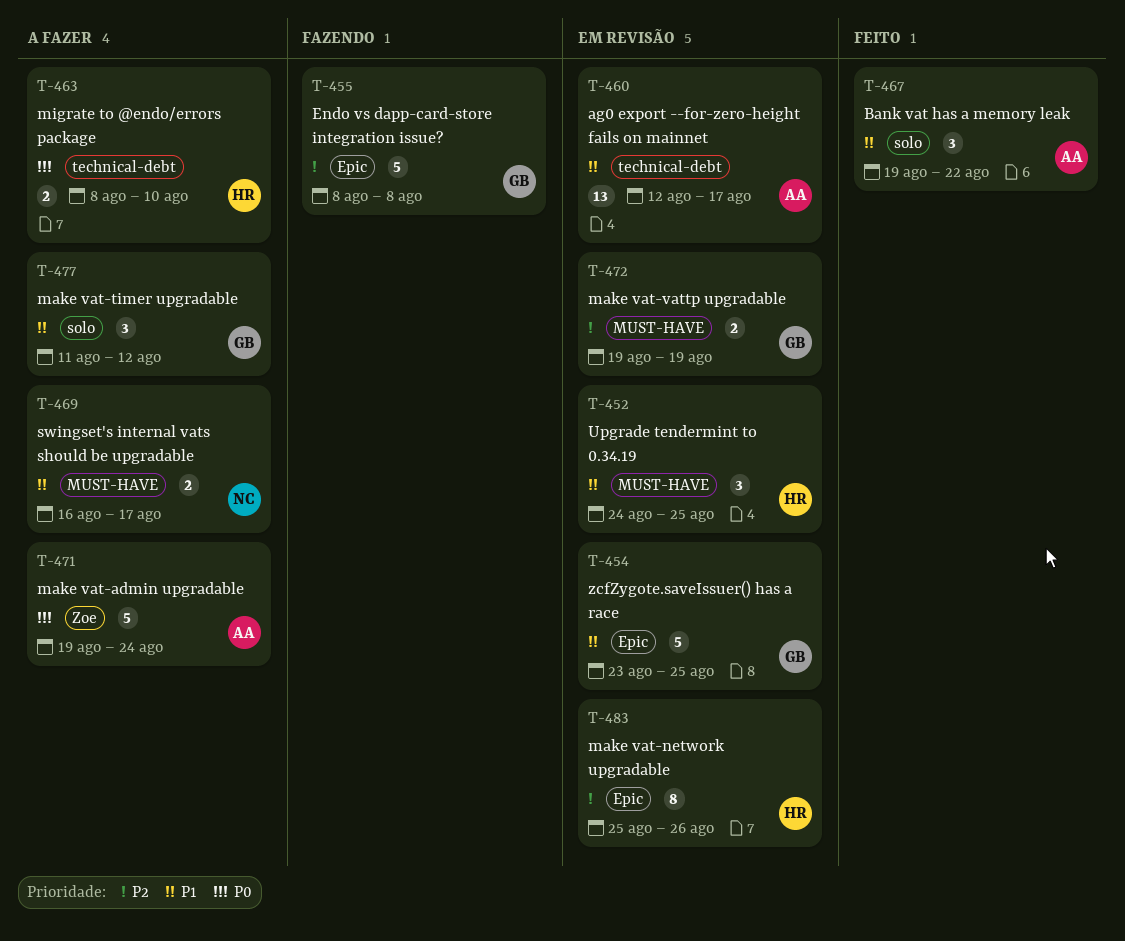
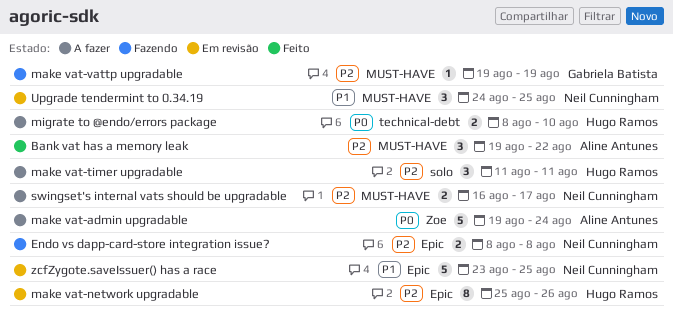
ag0 export --for-zero-height fails on mainnet: present -> none
Bank vat has a memory leak, priority: P1 -> P2
Bank vat has a memory leak, label: solo -> MUST-HAVE
Endo vs dapp-card-store integration issue?, owner: Gabriela Batista -> Neil Cunningham
Endo vs dapp-card-store integration issue?, estimate: 5 -> 2
make vat-timer upgradable, owner: Gabriela Batista -> Hugo Ramos
make vat-timer upgradable, priority: P1 -> P2
make vat-timer upgradable, due: Aug 12 -> Aug 11
make vat-vattp upgradable, status: Em revisão -> Fazendo
make vat-vattp upgradable, estimate: 2 -> 1
swingset's internal vats should be upgradable, priority: P1 -> P2
Upgrade tendermint to 0.34.19, owner: Hugo Ramos -> Neil Cunningham
zcfZygote.saveIssuer() has a race, owner: Gabriela Batista -> Neil Cunningham

